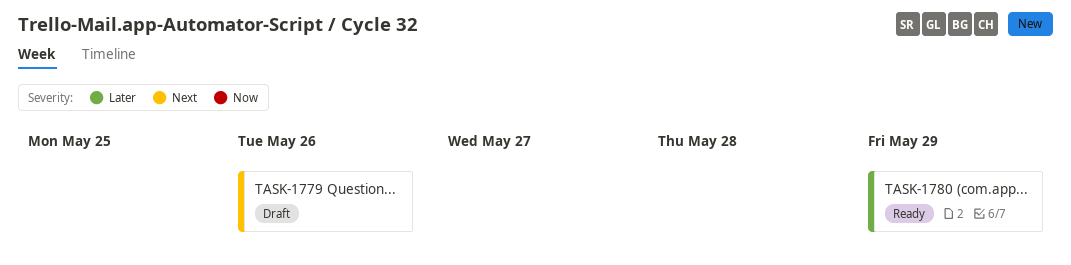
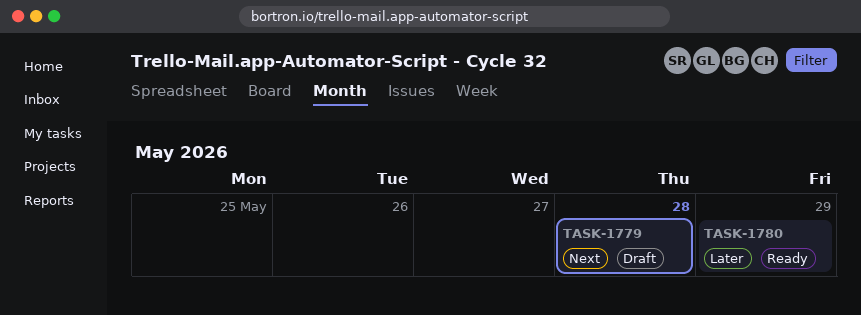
TASK-1779, due: May 26 -> May 28

